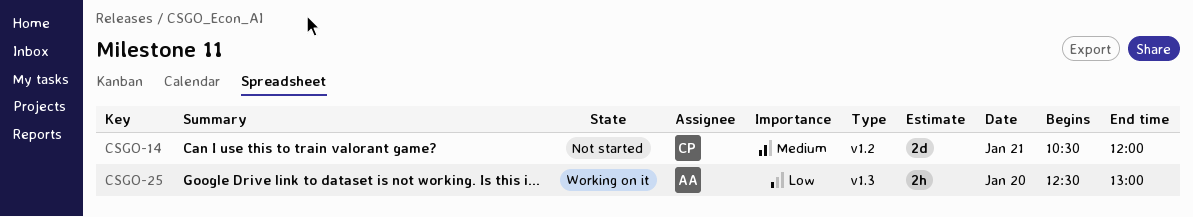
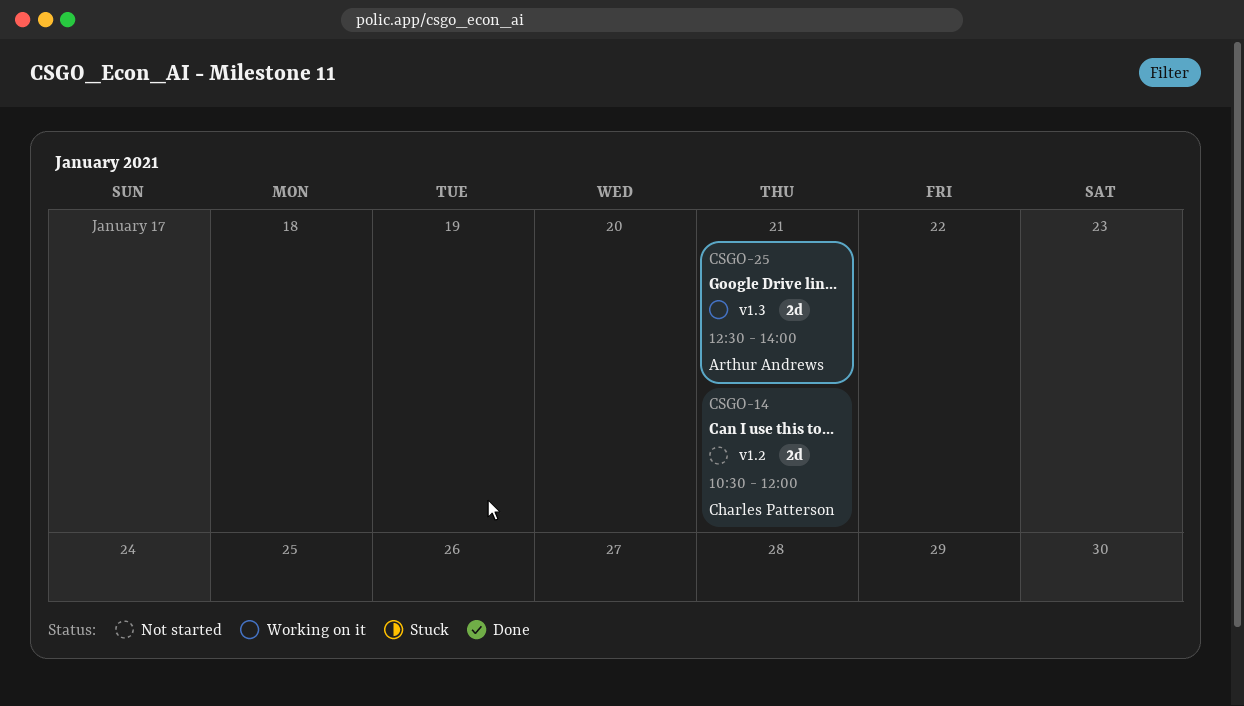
CSGO-25, estimate: 2h -> 2d
CSGO-25, day: Jan 20 -> Jan 21
CSGO-25, ends: 13:00 -> 14:00

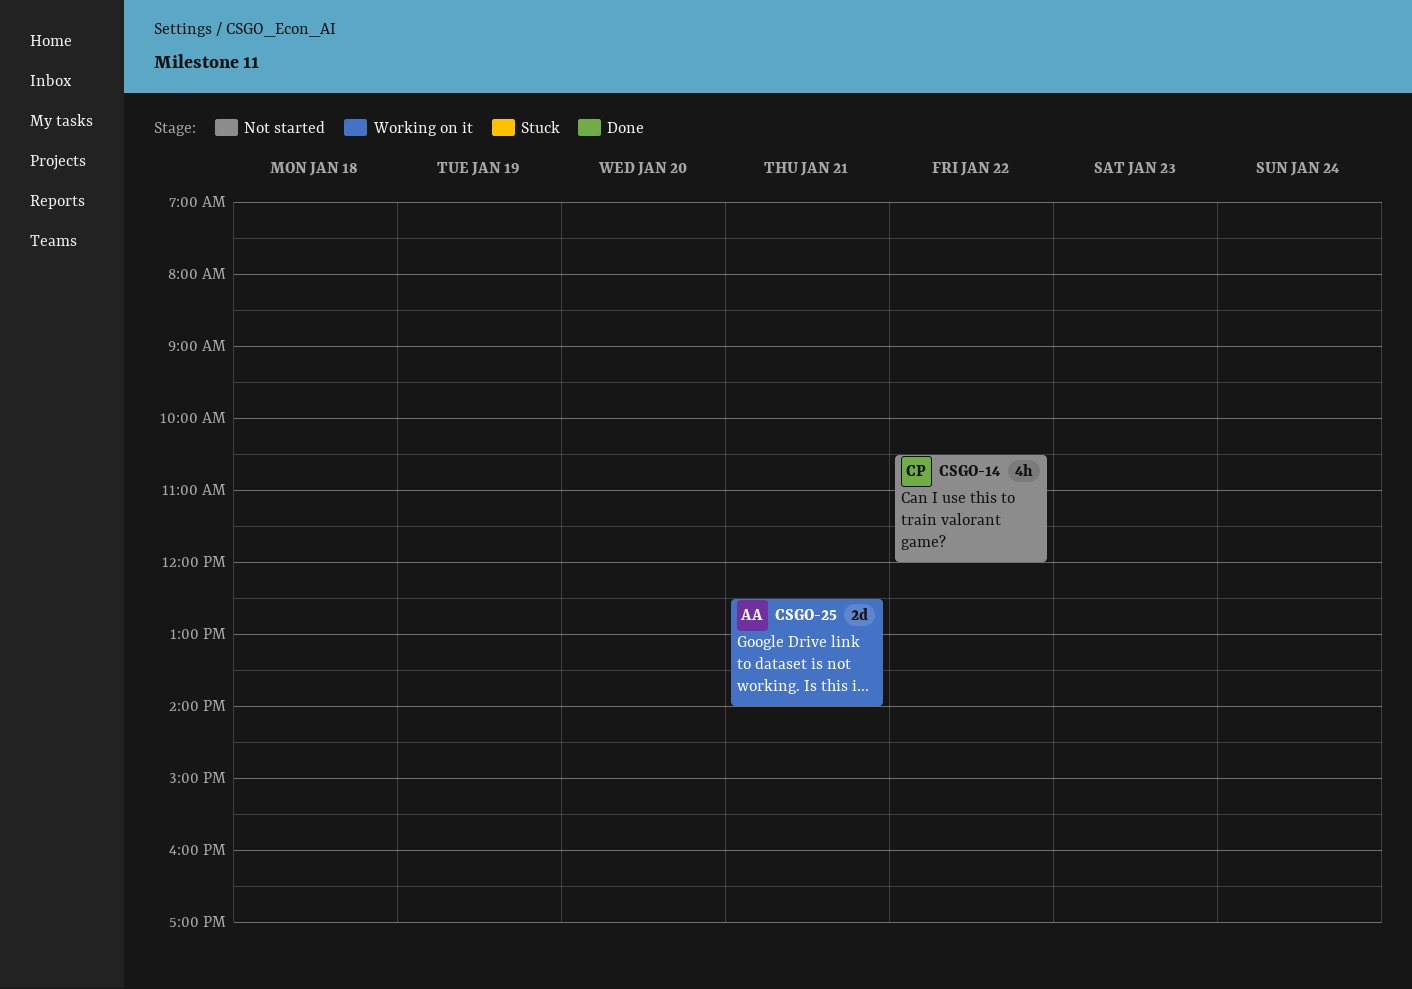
CSGO-14, estimate: 2d -> 4h
CSGO-14, day: Jan 21 -> Jan 22

